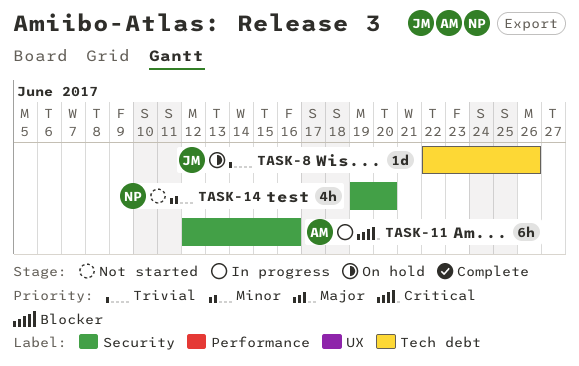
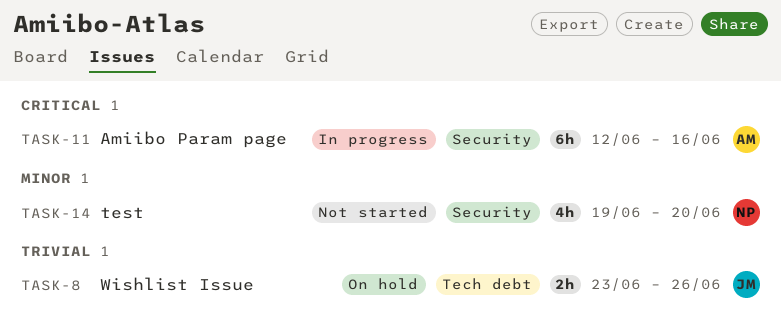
TASK-8, estimate: 1d -> 2h
TASK-8, start: Jun 22 -> Jun 23

